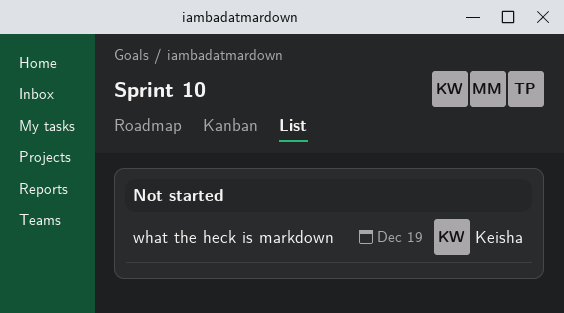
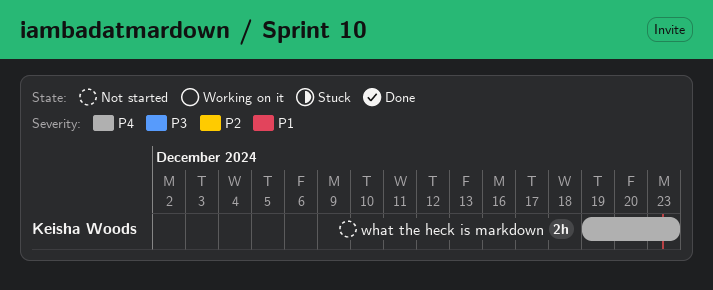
what the heck is markdown, due: Dec 19 -> Dec 23

